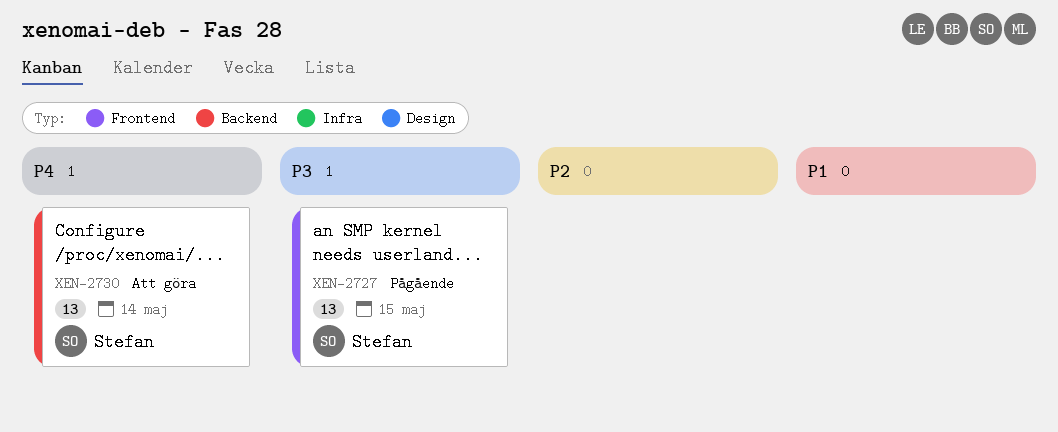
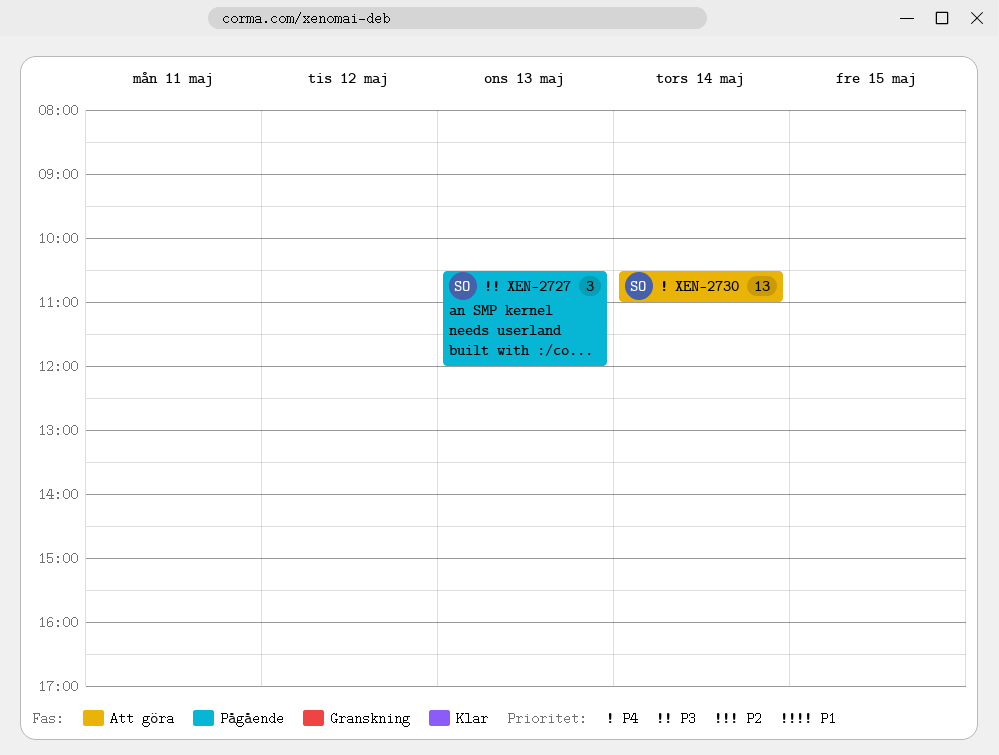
XEN-2727, estimate: 13 -> 3
XEN-2727, day: May 15 -> May 13

